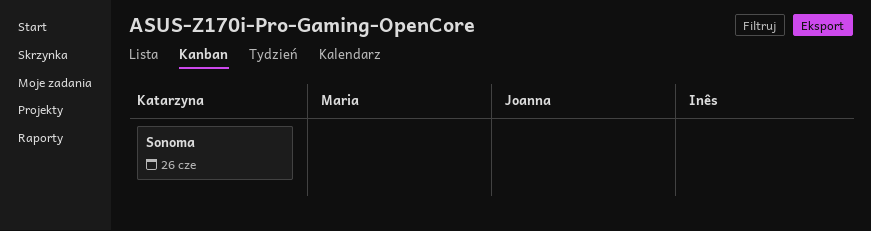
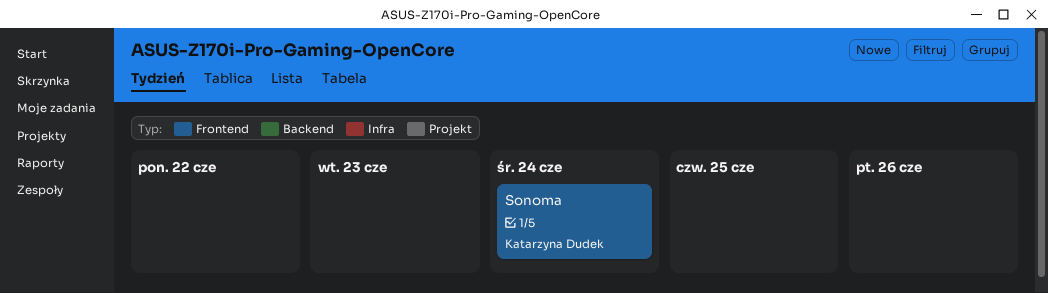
Sonoma, due: Jun 26 -> Jun 24

